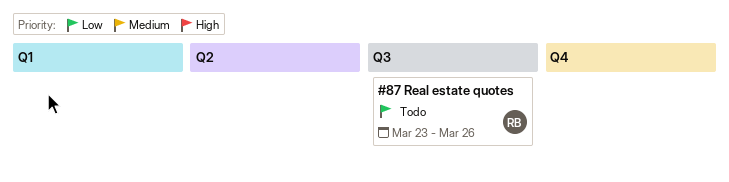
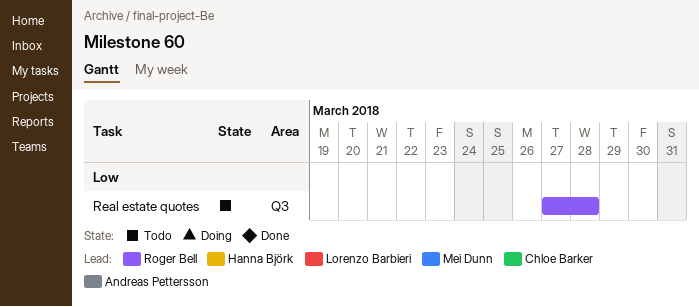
Real estate quotes, start: Mar 23 -> Mar 27
Real estate quotes, due: Mar 26 -> Mar 28

